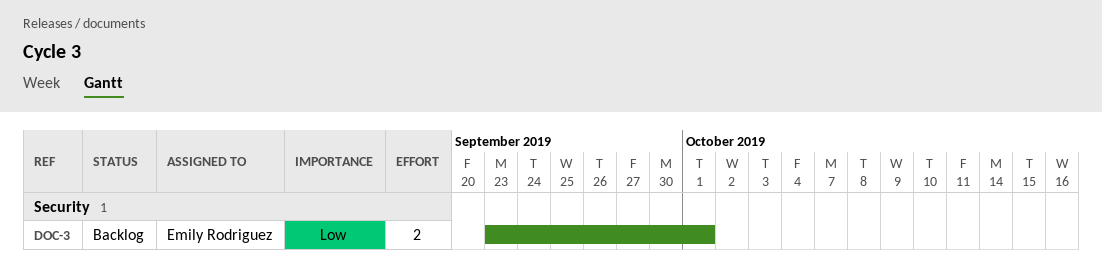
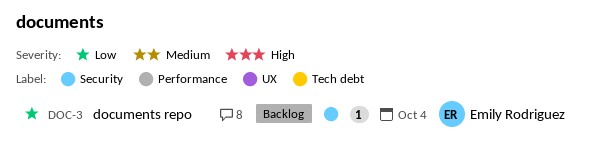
DOC-3, estimate: 2 -> 1
DOC-3, due: Oct 1 -> Oct 4

